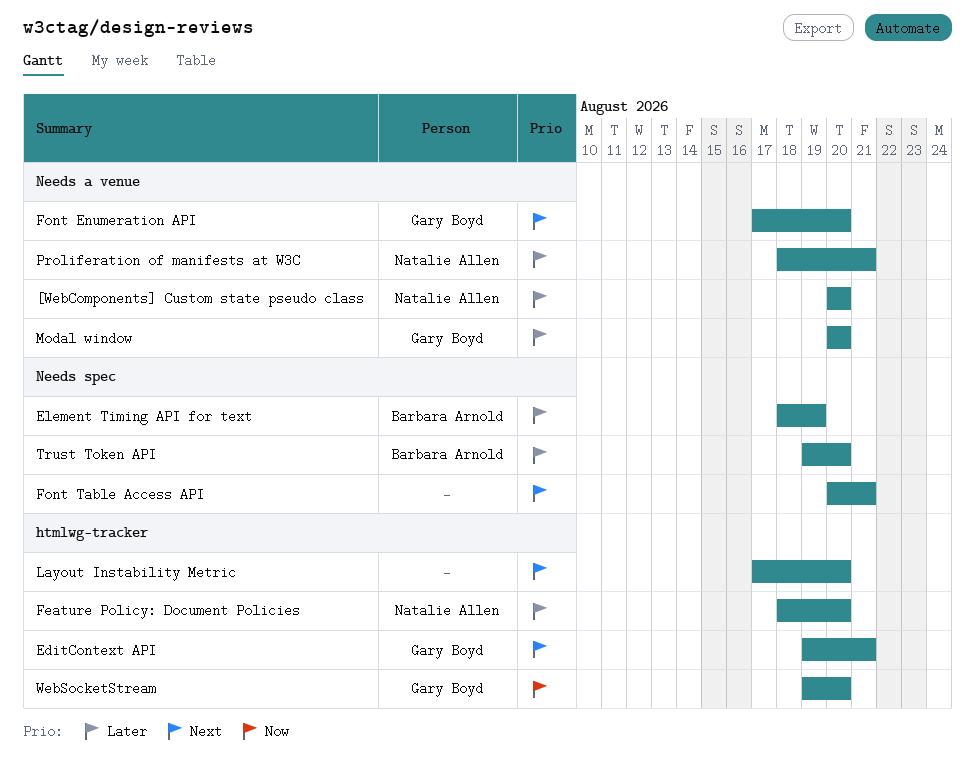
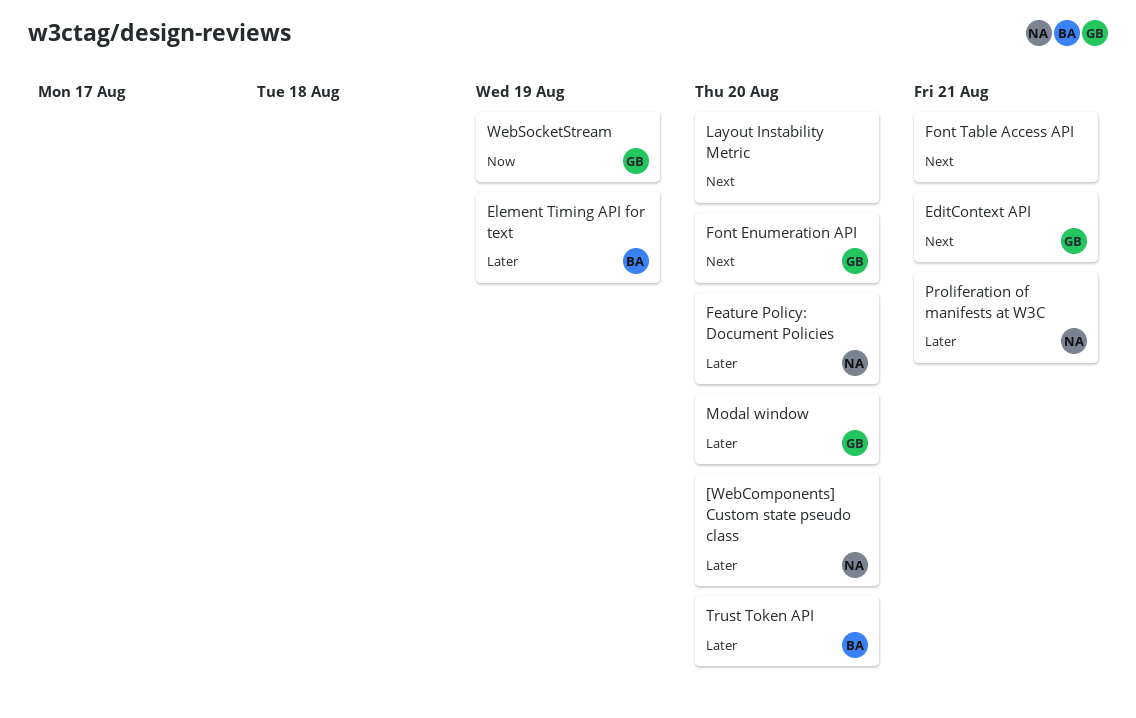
WebSocketStream, due: Aug 20 -> Aug 19

